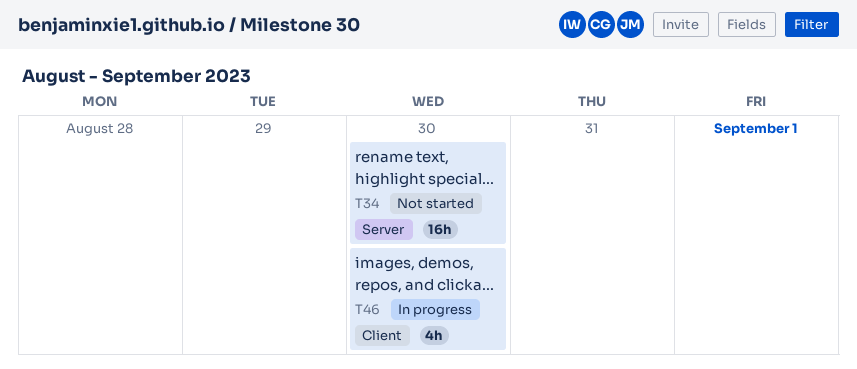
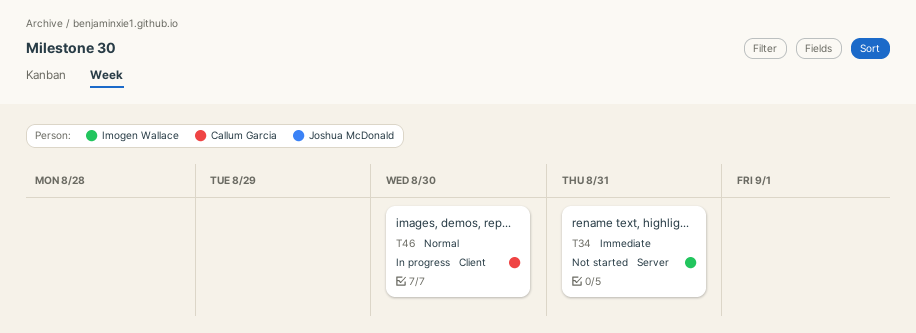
T34, due: Aug 30 -> Aug 31

